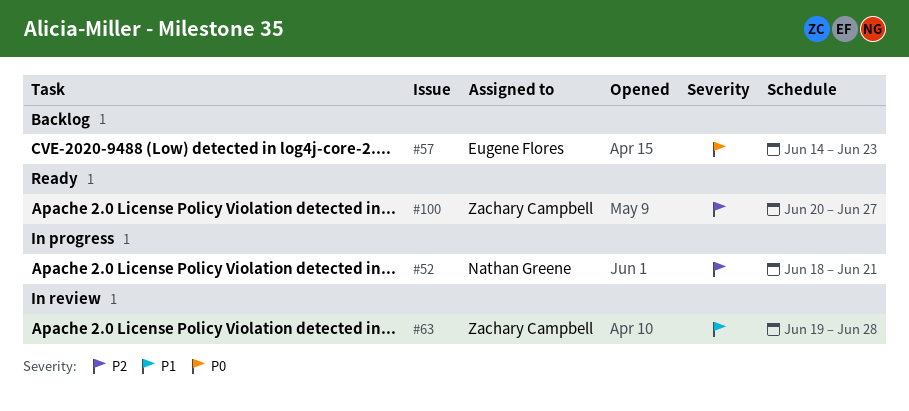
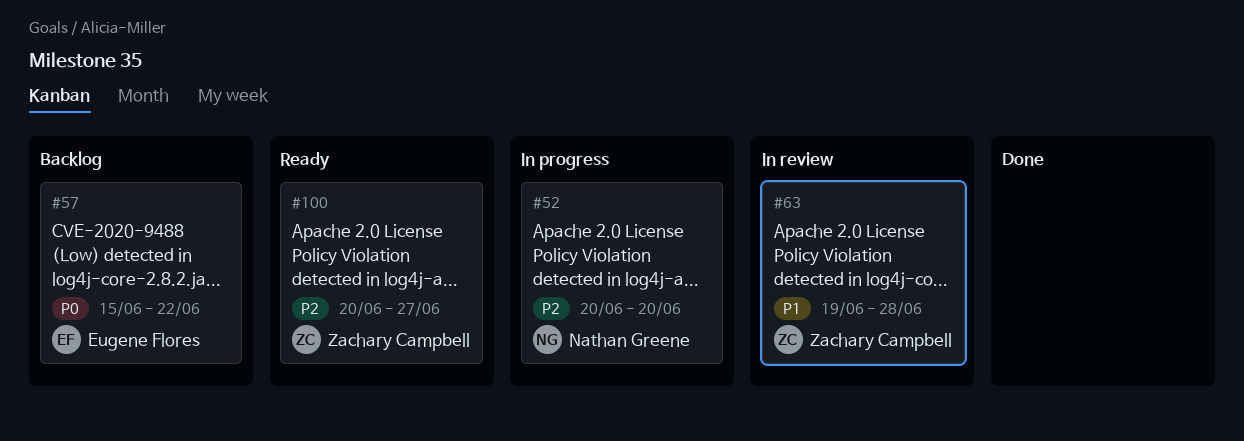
#52, start: Jun 18 -> Jun 20
#52, due: Jun 21 -> Jun 20
#57, start: Jun 14 -> Jun 15
#57, due: Jun 23 -> Jun 22

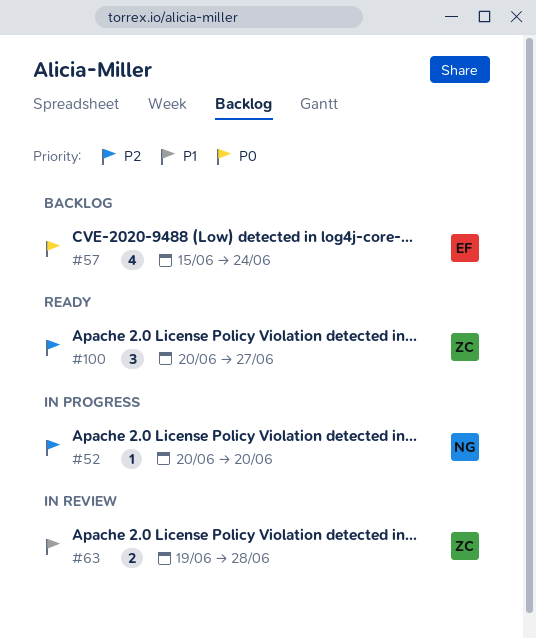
#57, due: Jun 22 -> Jun 24

